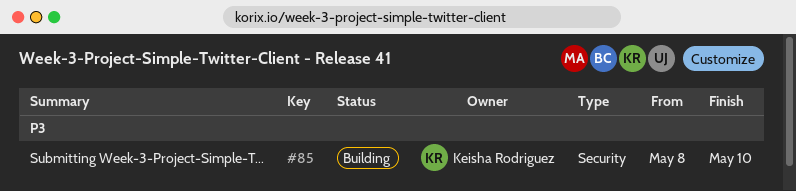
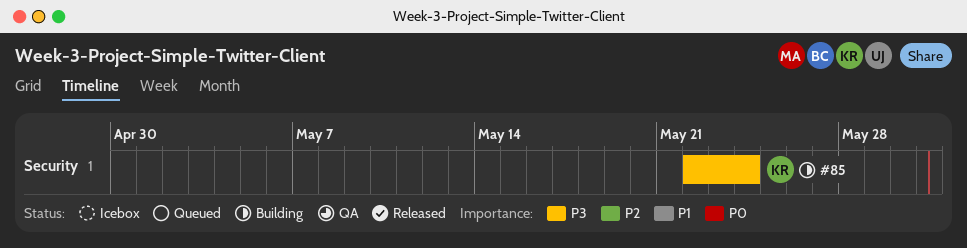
#85, start: May 8 -> May 22
#85, due: May 10 -> May 24

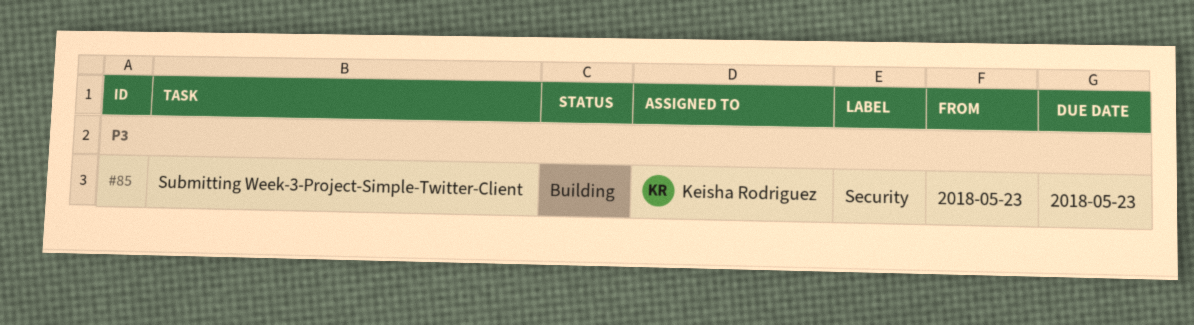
#85, start: May 22 -> May 23
#85, due: May 24 -> May 23

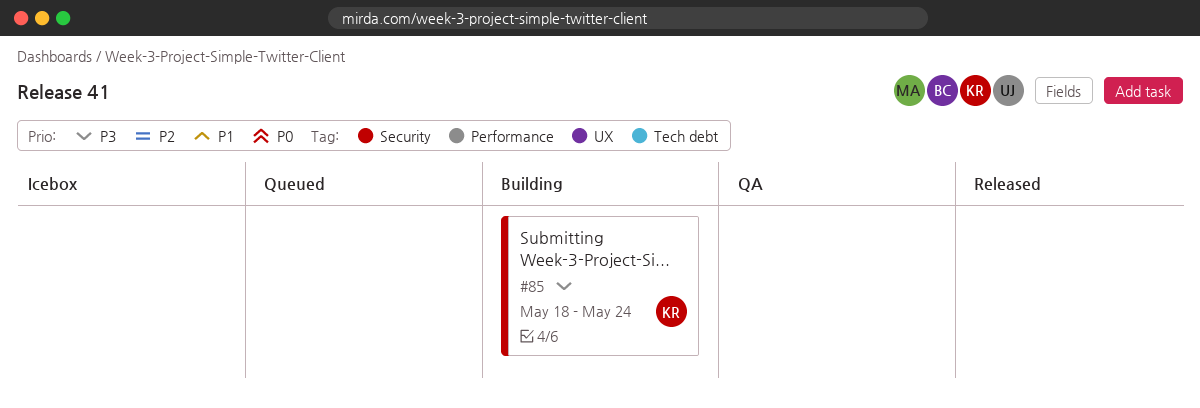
#85, start: May 23 -> May 18
#85, due: May 23 -> May 24

